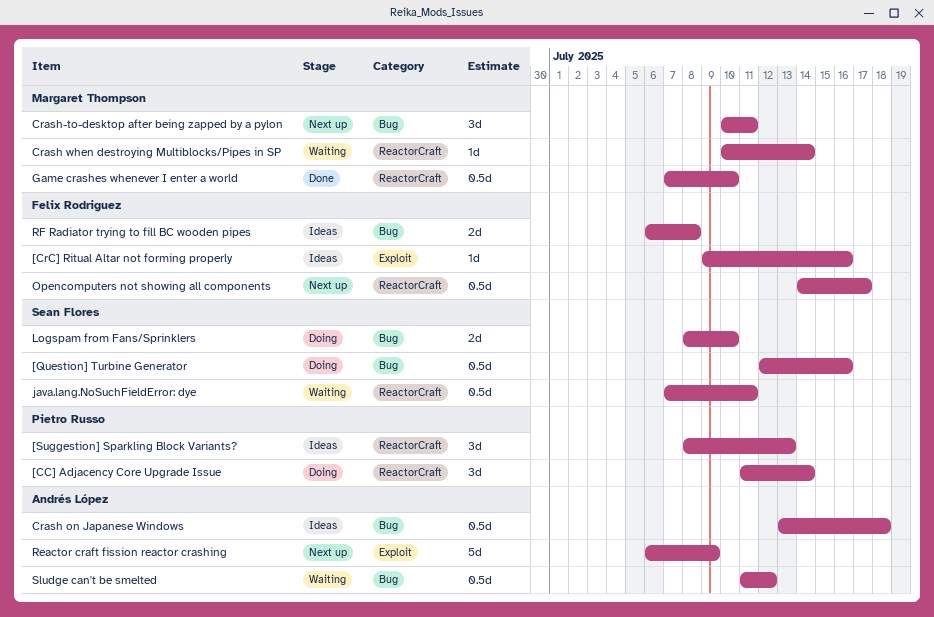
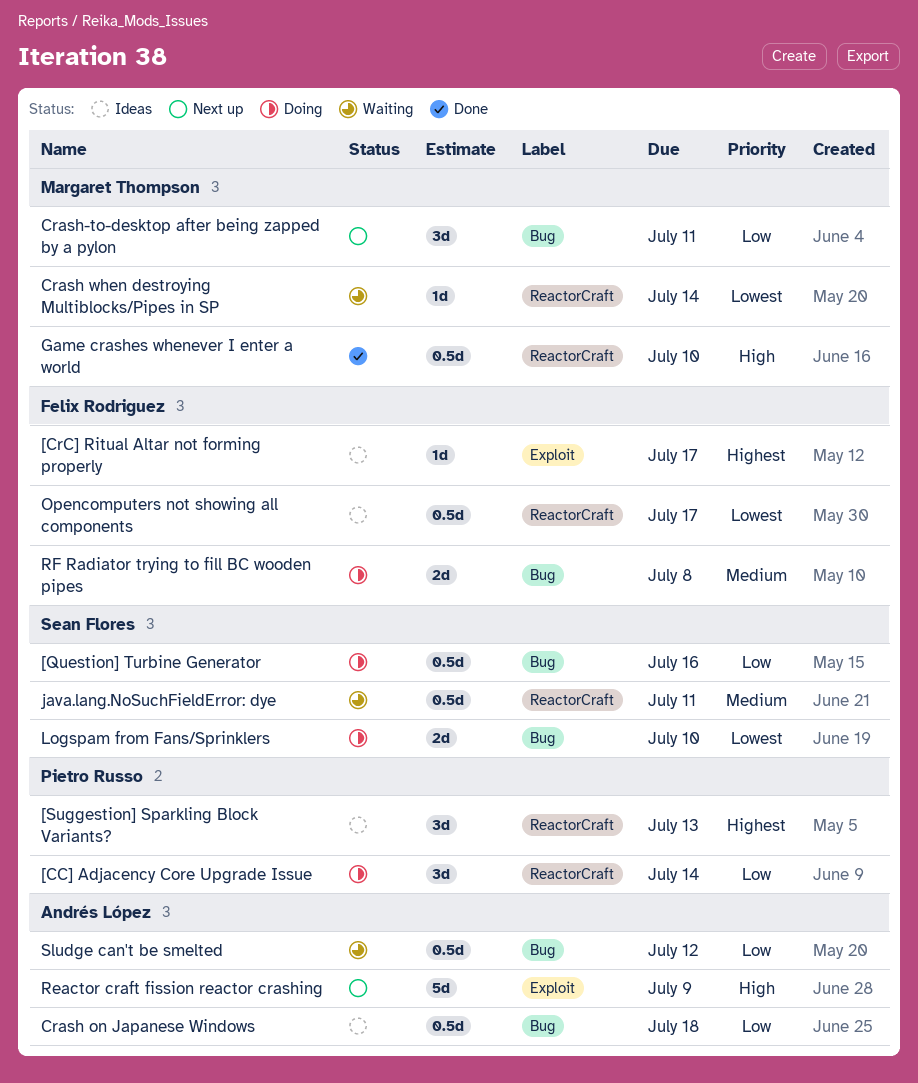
[CrC] Ritual Altar not forming properly, due: Jul 16 -> Jul 17
Opencomputers not showing all components, status: Next up -> Ideas
RF Radiator trying to fill BC wooden pipes, status: Ideas -> Doing

